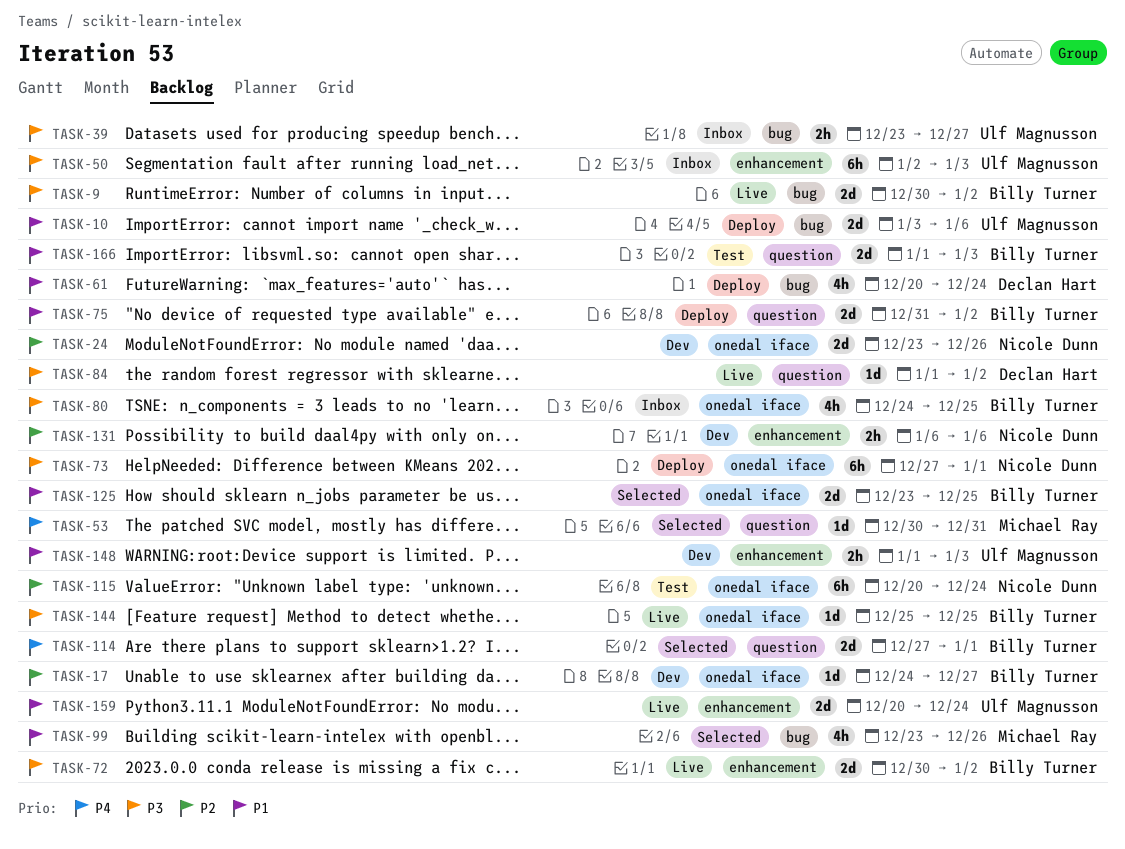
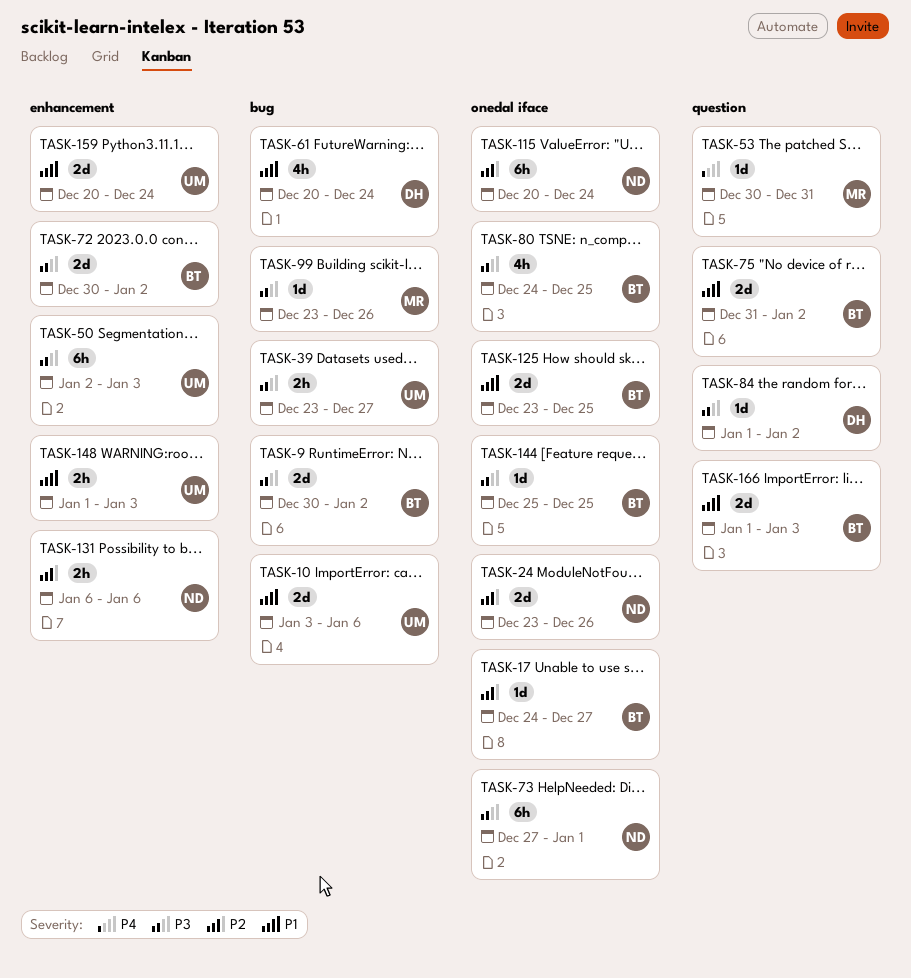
TASK-99, priority: P1 -> P3
TASK-99, estimate: 4h -> 1d
TASK-114: present -> none

